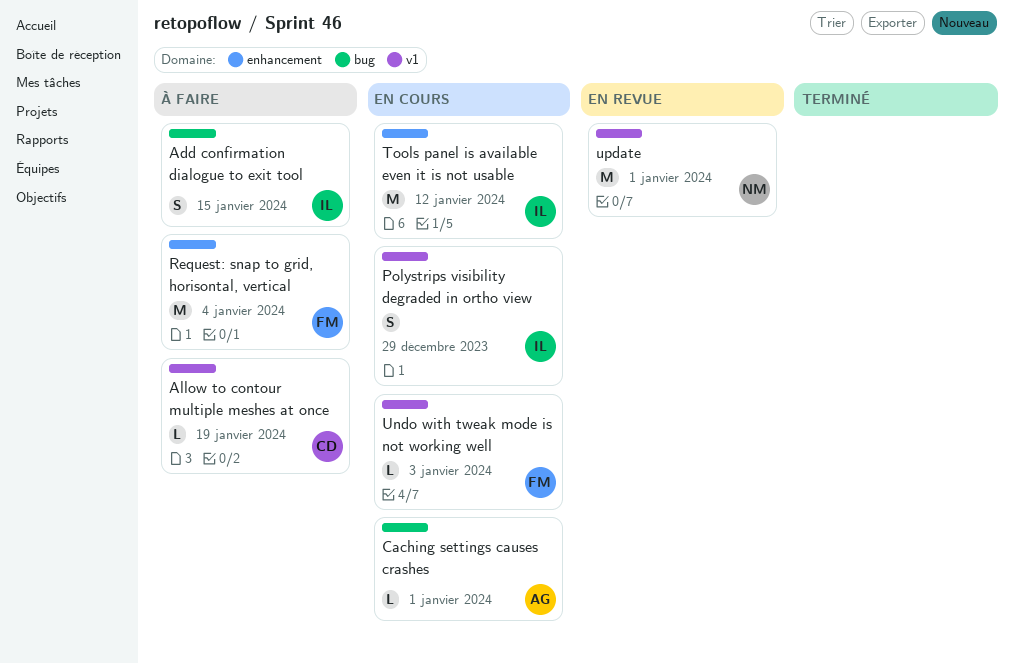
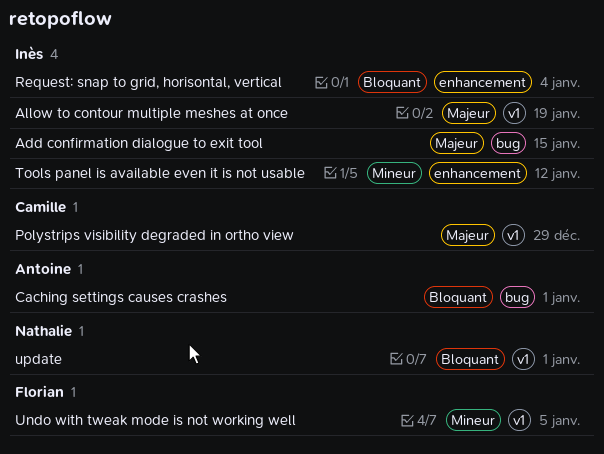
Allow to contour multiple meshes at once, owner: Camille -> Inès
Polystrips visibility degraded in ortho view, owner: Inès -> Camille
Request: snap to grid, horisontal, vertical, owner: Florian -> Inès
Undo with tweak mode is not working well, due: Jan 3 -> Jan 5

